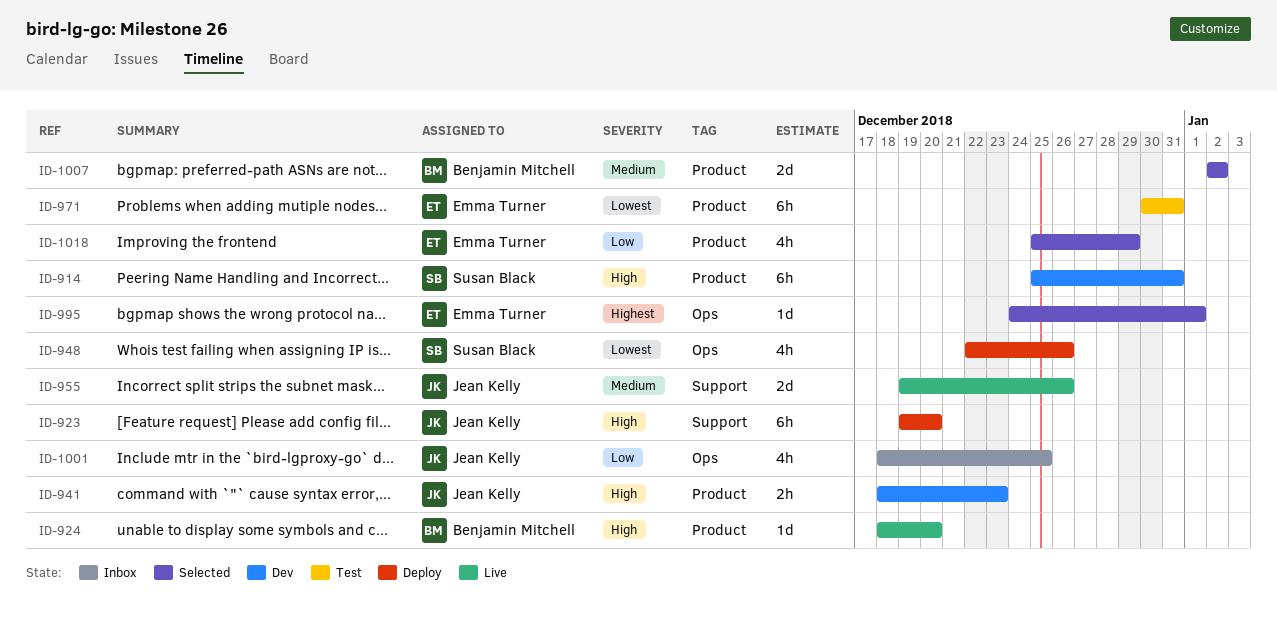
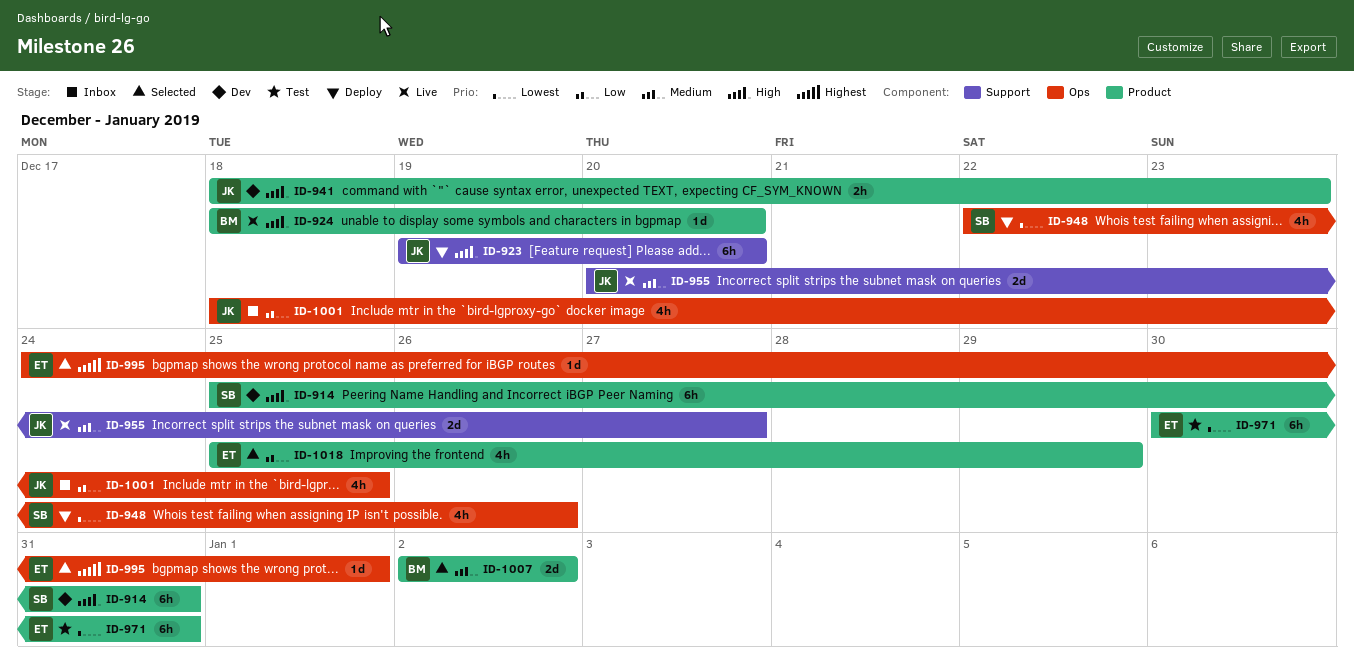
ID-955, start: Dec 19 -> Dec 20
ID-955, due: Dec 26 -> Dec 27

